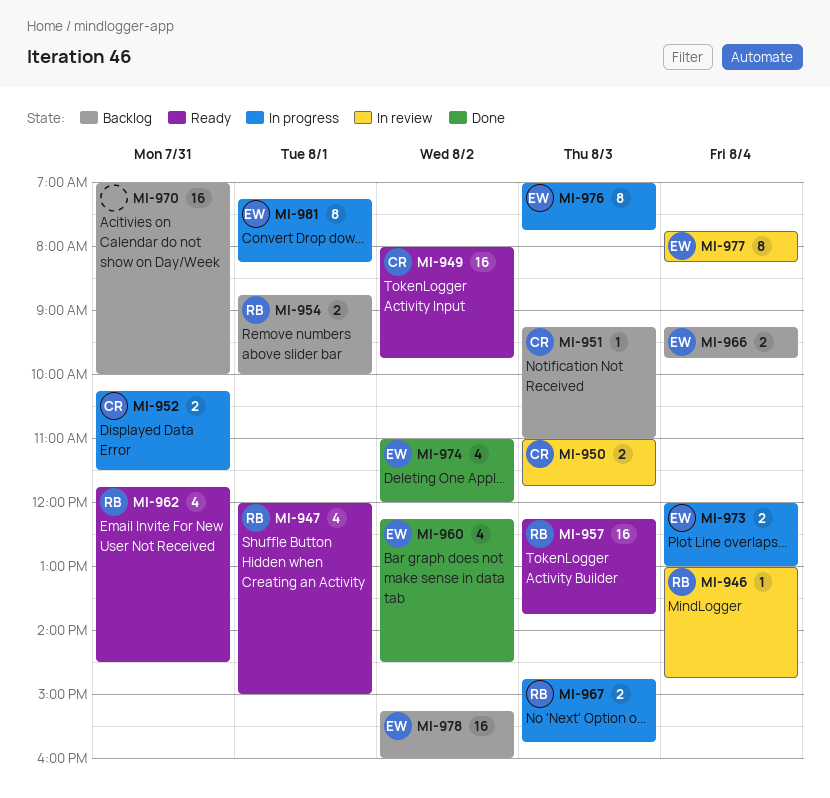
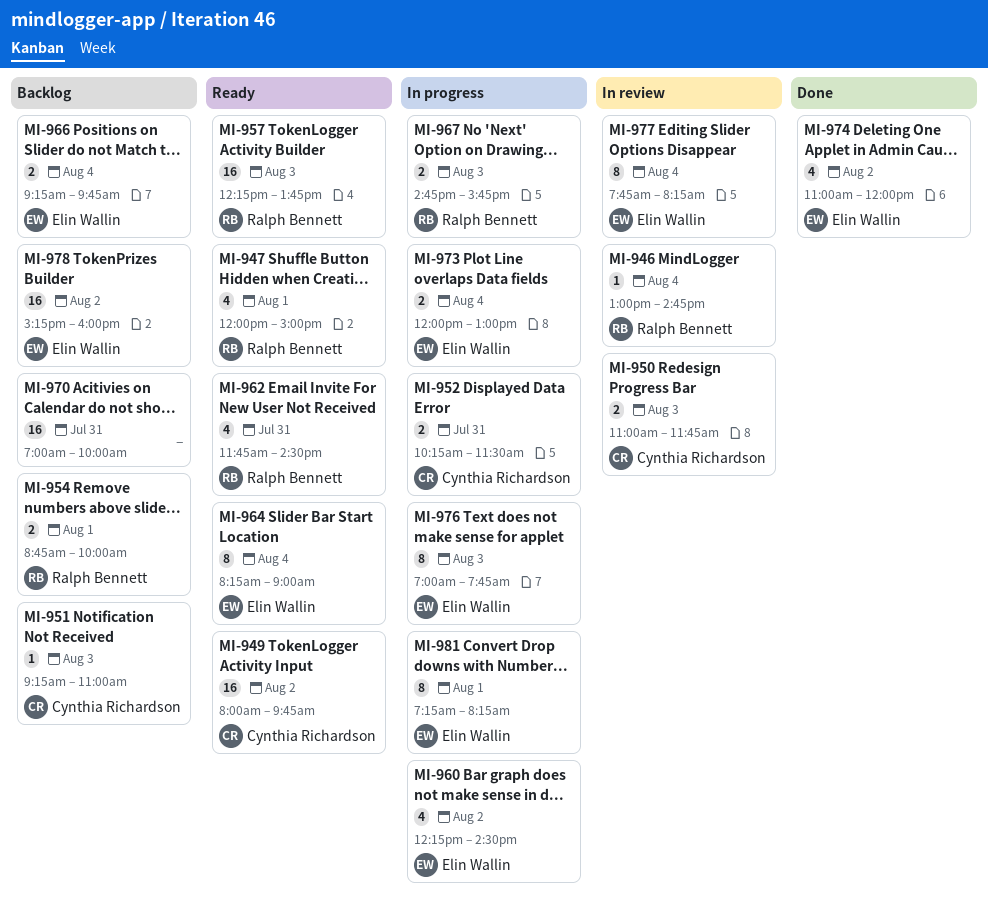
MI-960, status: Done -> In progress
MI-964: none -> present

